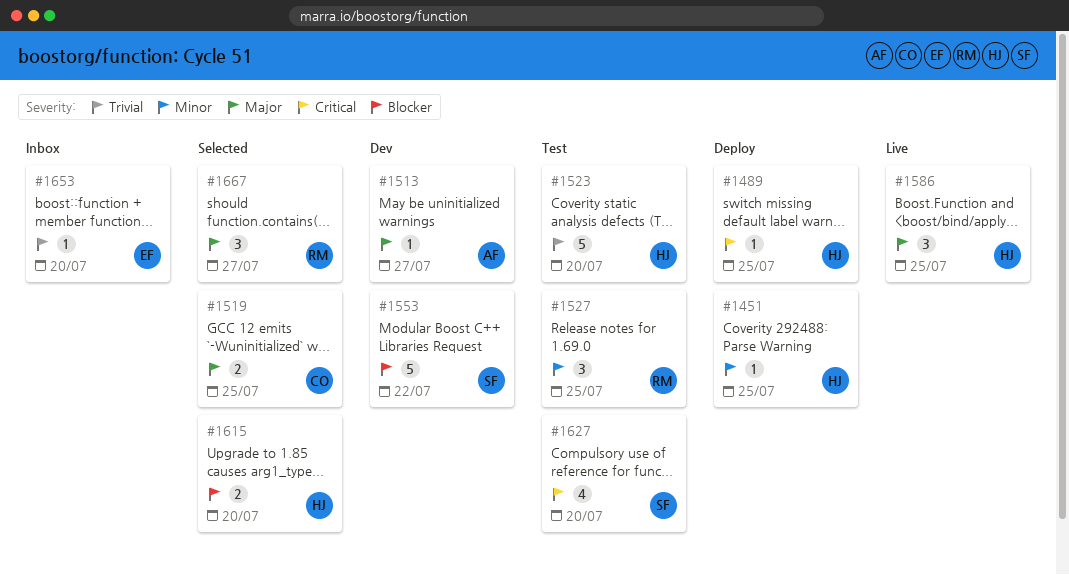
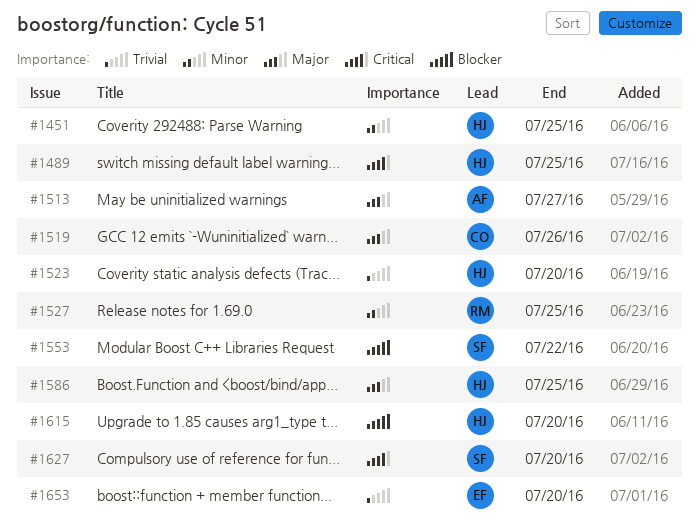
#1519, due: Jul 25 -> Jul 26
#1667: present -> none

